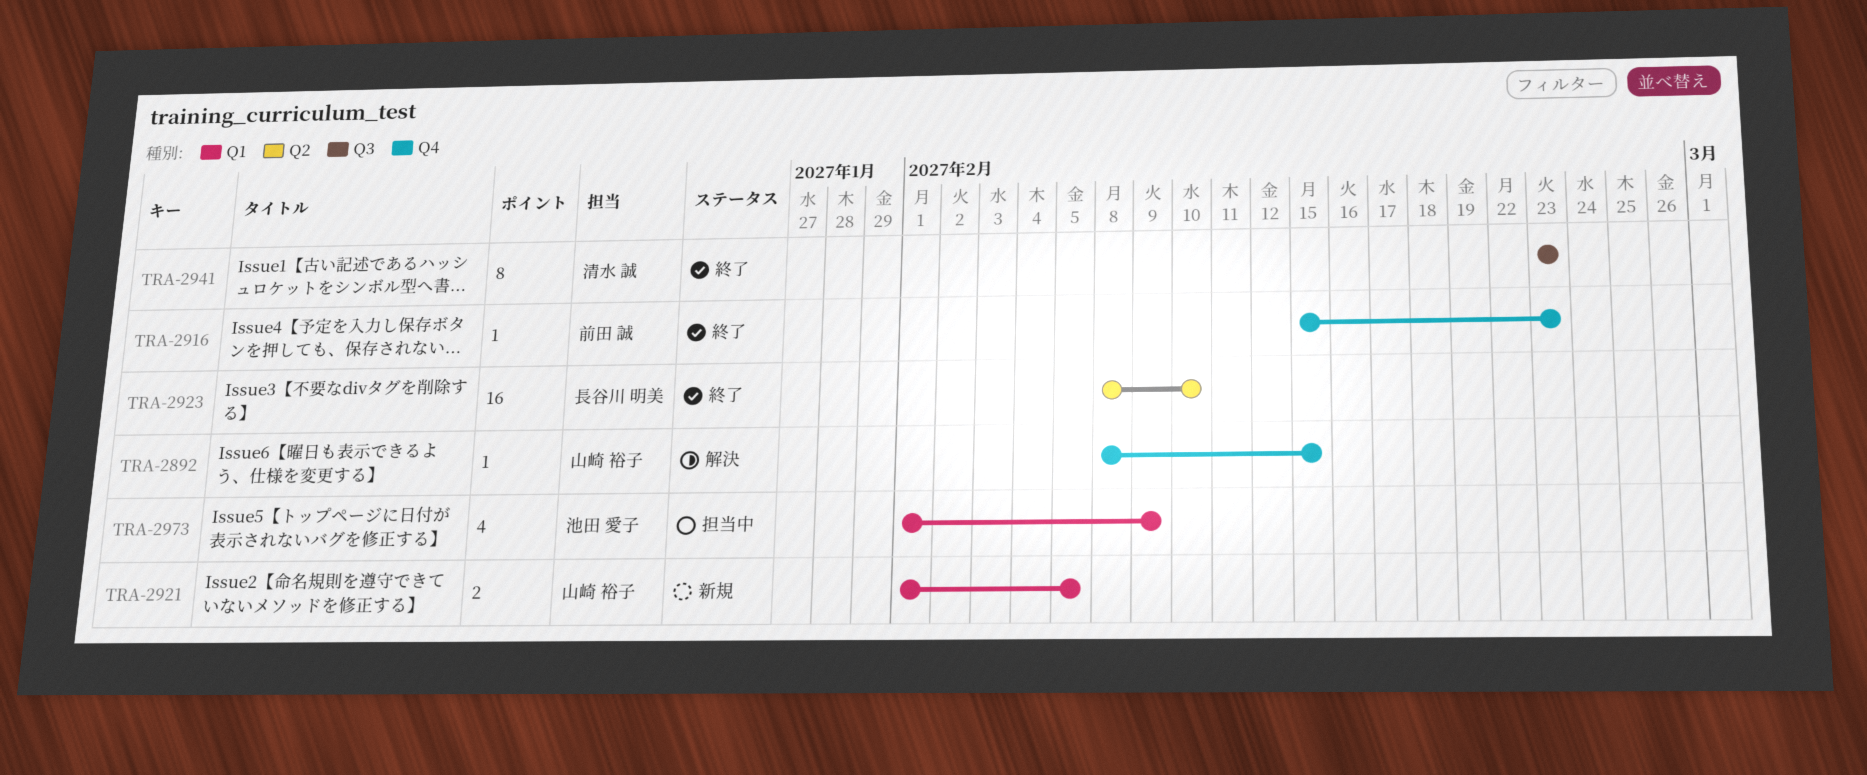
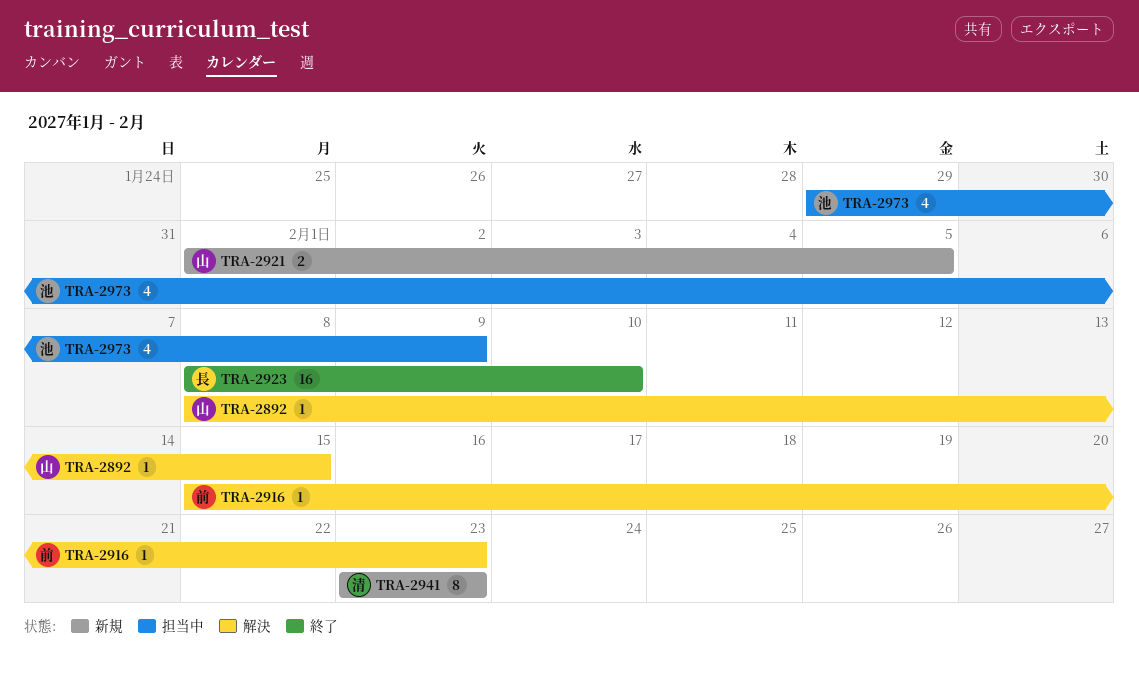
TRA-2916, status: 終了 -> 解決
TRA-2941, status: 終了 -> 新規
TRA-2973, start: Feb 1 -> Jan 29

